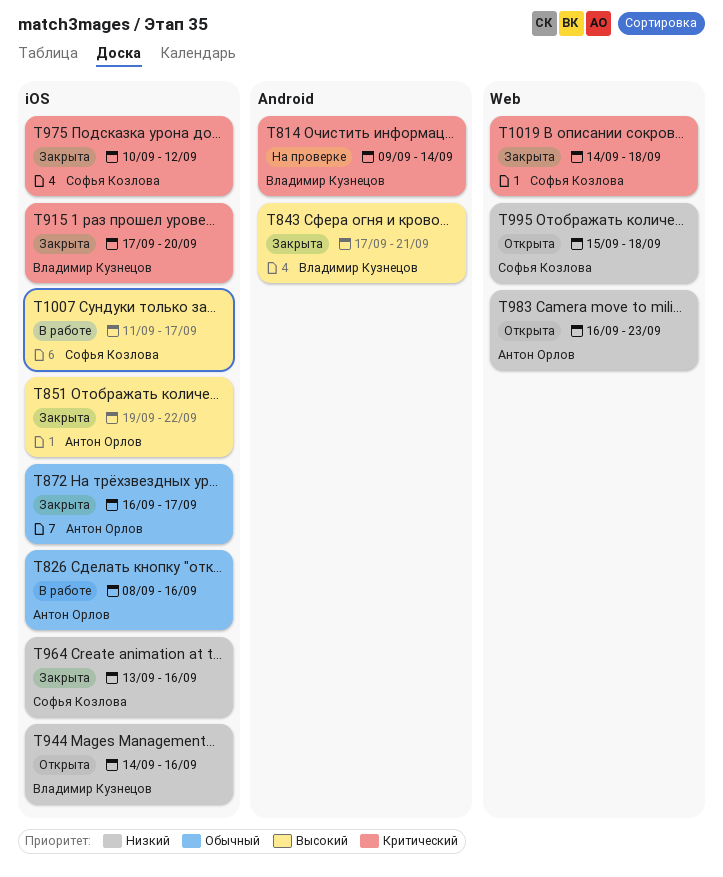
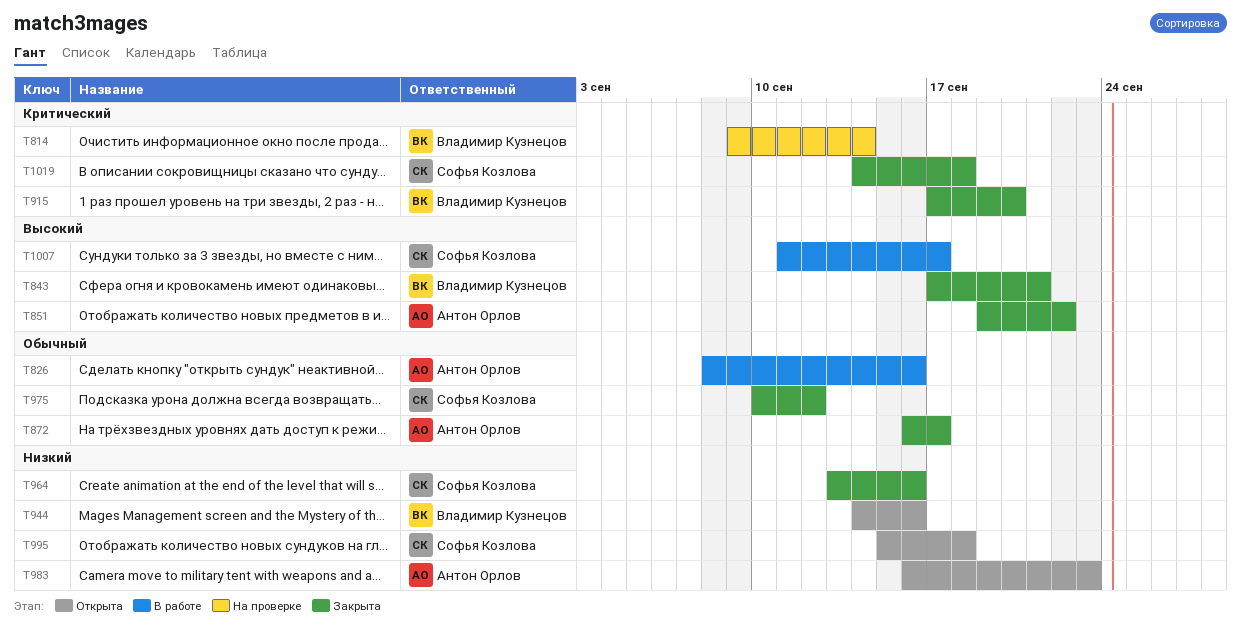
T975, priority: Критический -> Обычный

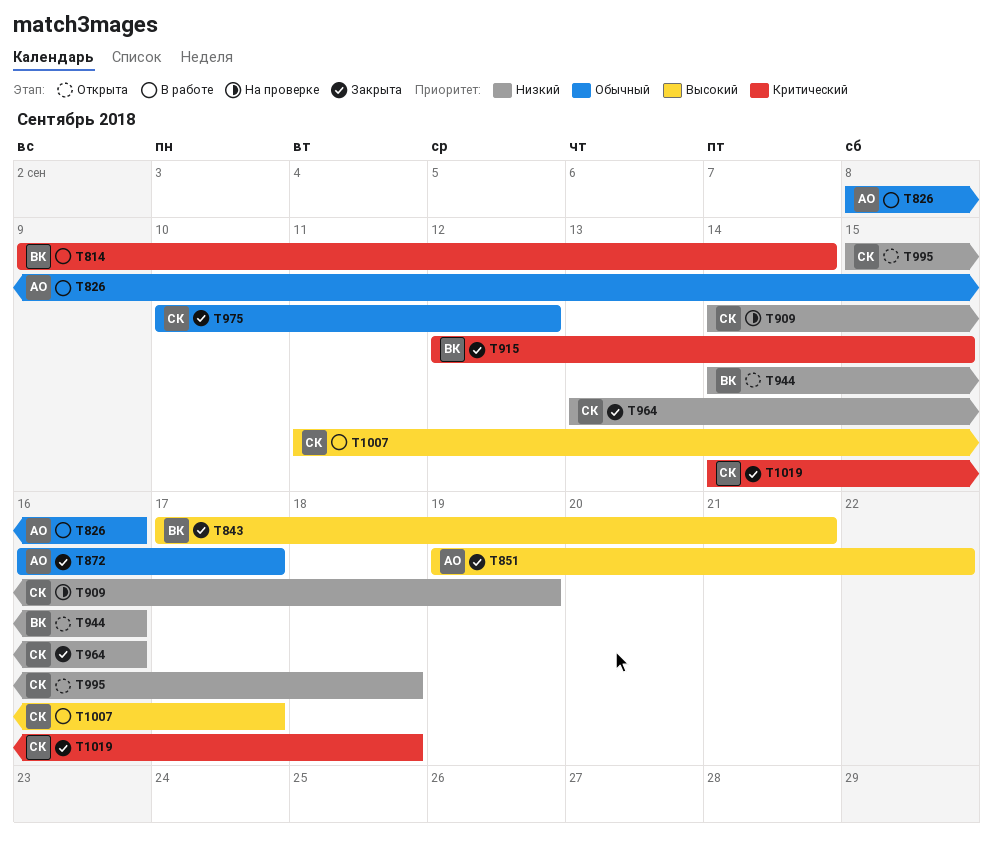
T814, status: На проверке -> В работе
T909: none -> present
T915, start: Sep 17 -> Sep 12
T915, due: Sep 20 -> Sep 15
T983: present -> none

